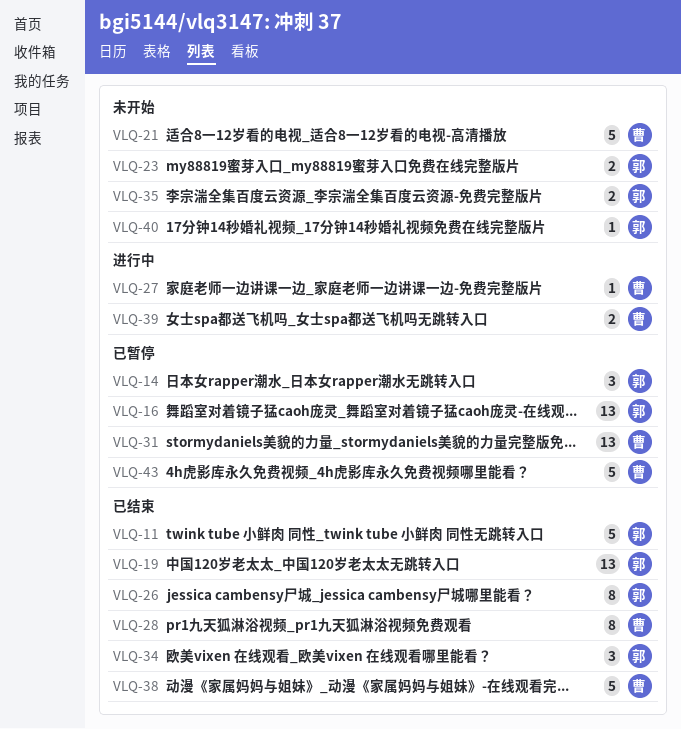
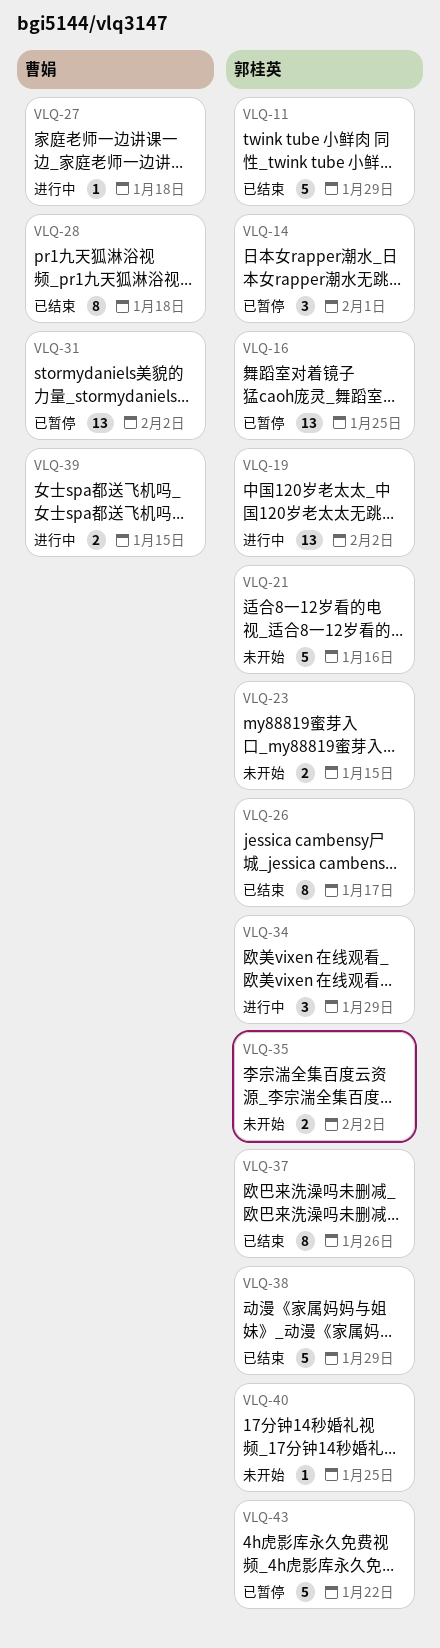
VLQ-19, status: 已结束 -> 进行中
VLQ-21, owner: 曹娟 -> 郭桂英
VLQ-34, status: 已结束 -> 进行中
VLQ-37: none -> present
VLQ-38, owner: 曹娟 -> 郭桂英
VLQ-43, owner: 曹娟 -> 郭桂英

